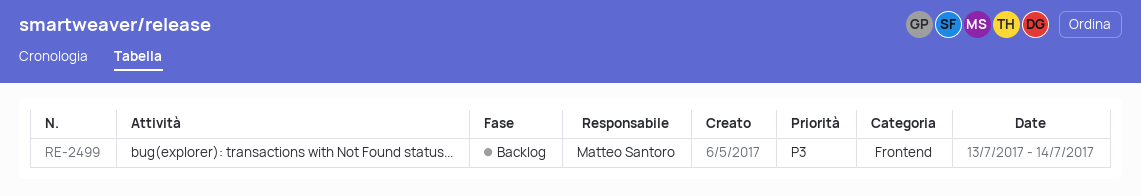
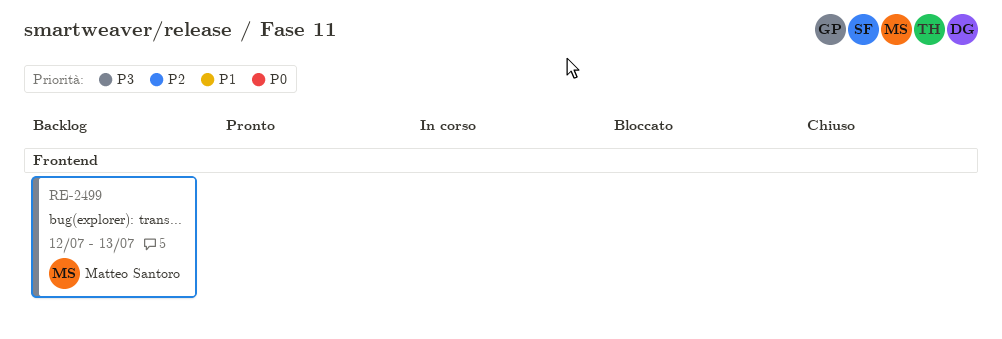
RE-2499, start: Jul 13 -> Jul 12
RE-2499, due: Jul 14 -> Jul 13

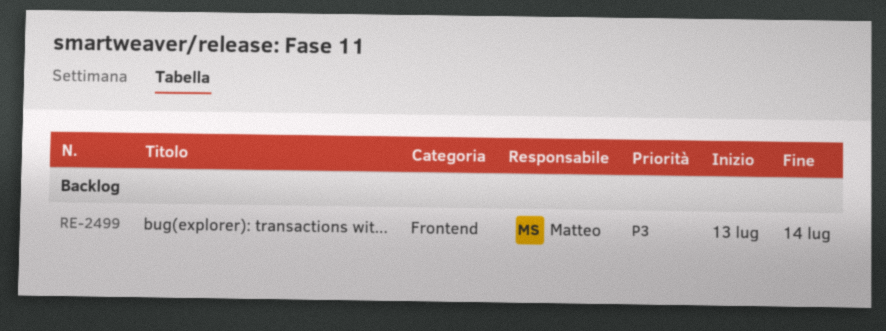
RE-2499, start: Jul 12 -> Jul 13
RE-2499, due: Jul 13 -> Jul 14

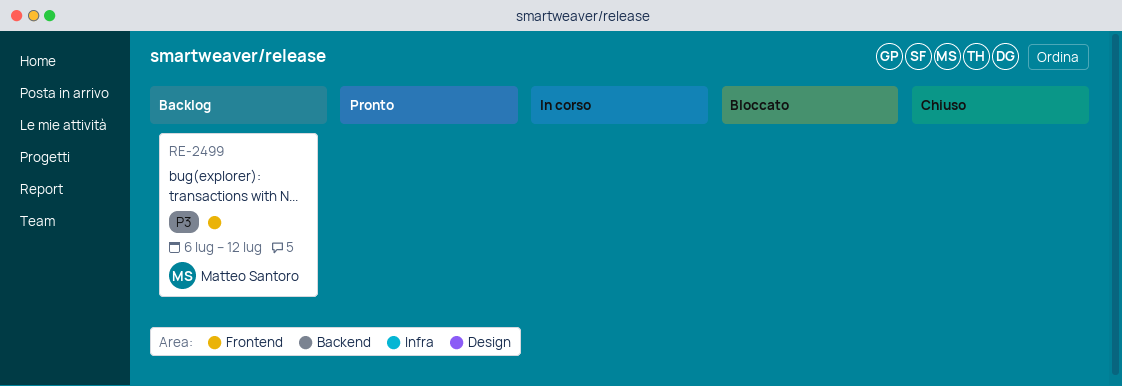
RE-2499, start: Jul 13 -> Jul 6
RE-2499, due: Jul 14 -> Jul 12

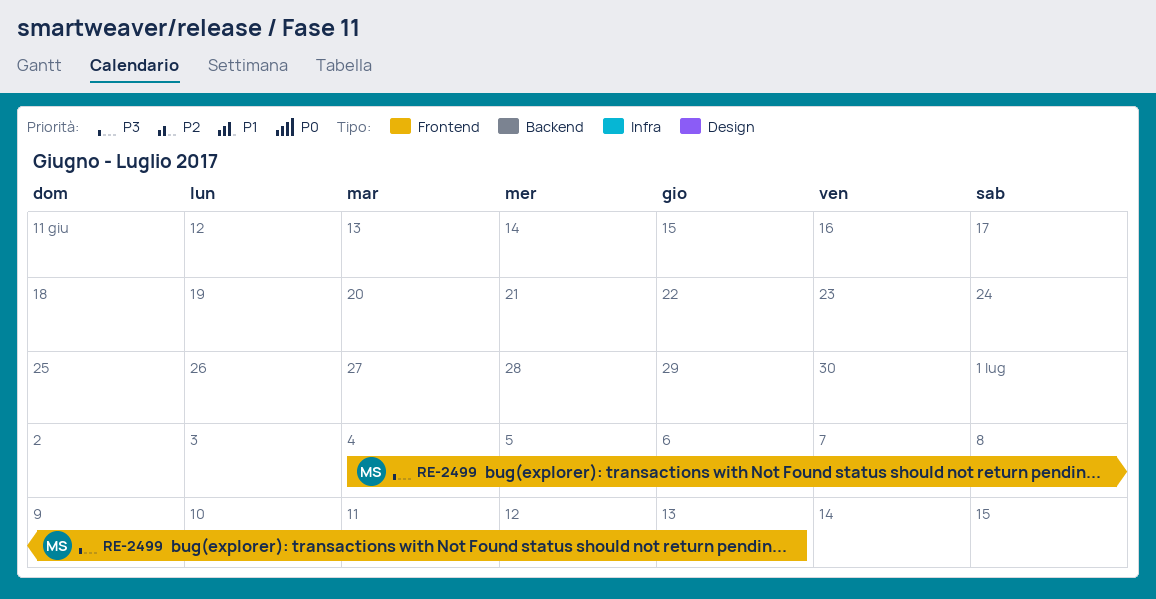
RE-2499, start: Jul 6 -> Jul 4
RE-2499, due: Jul 12 -> Jul 13

